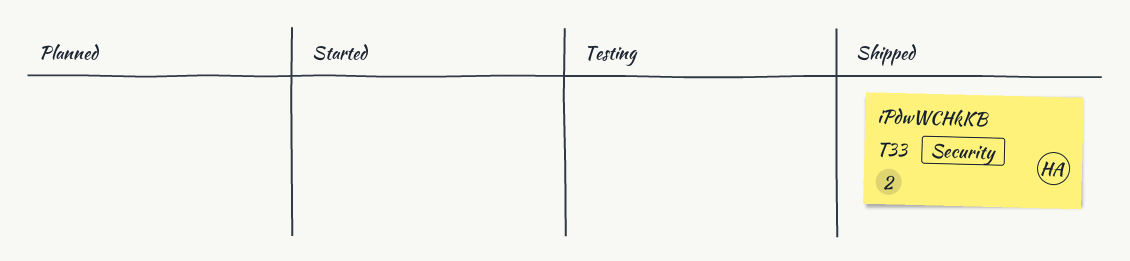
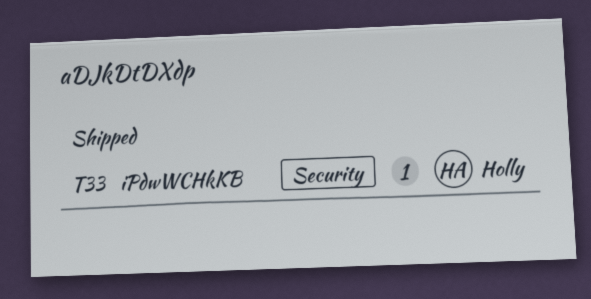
T33, estimate: 2 -> 1

